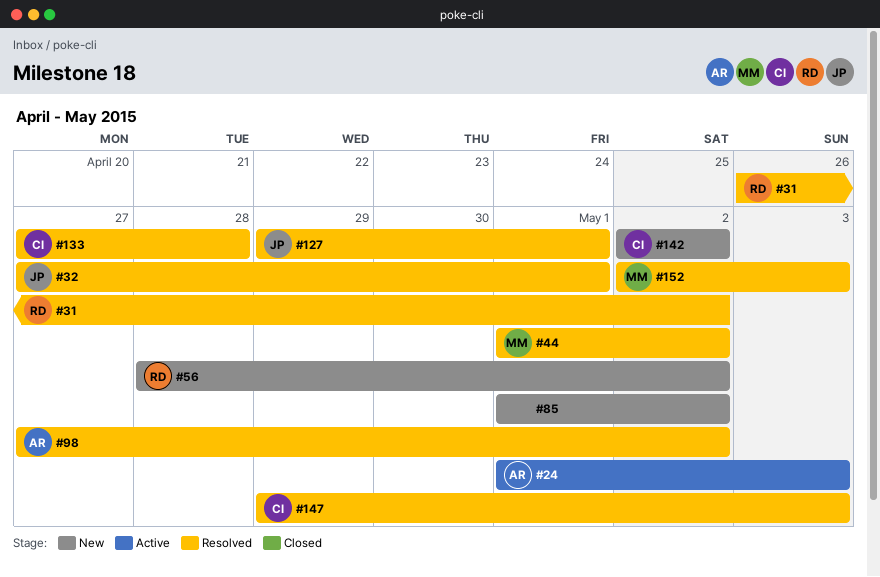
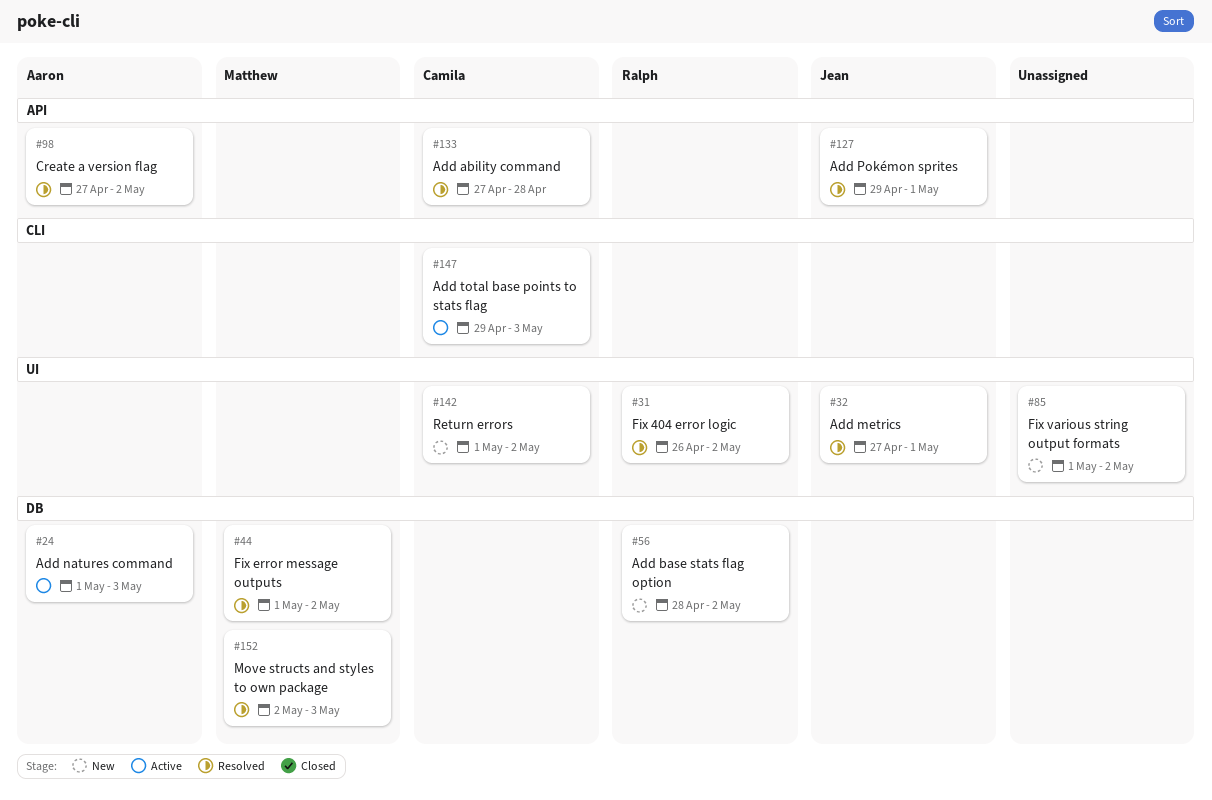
#142, start: May 2 -> May 1
#147, status: Resolved -> Active

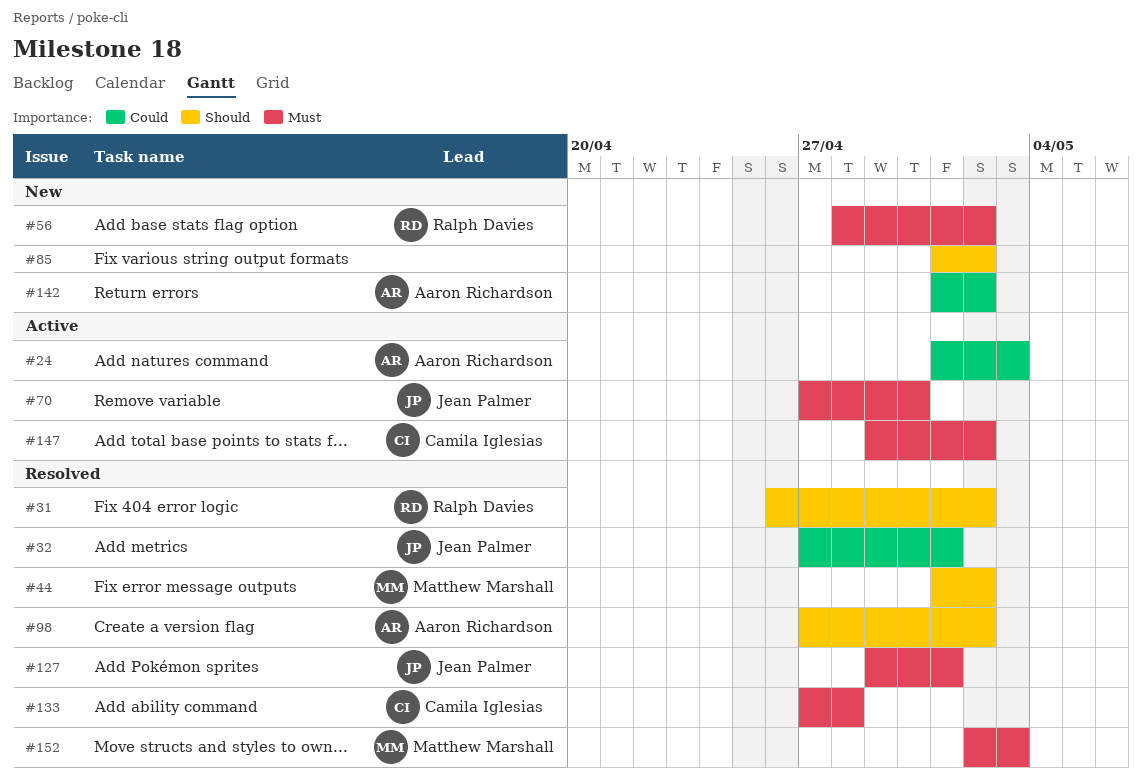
#70: none -> present
#142, owner: Camila Iglesias -> Aaron Richardson
#147, due: May 3 -> May 2

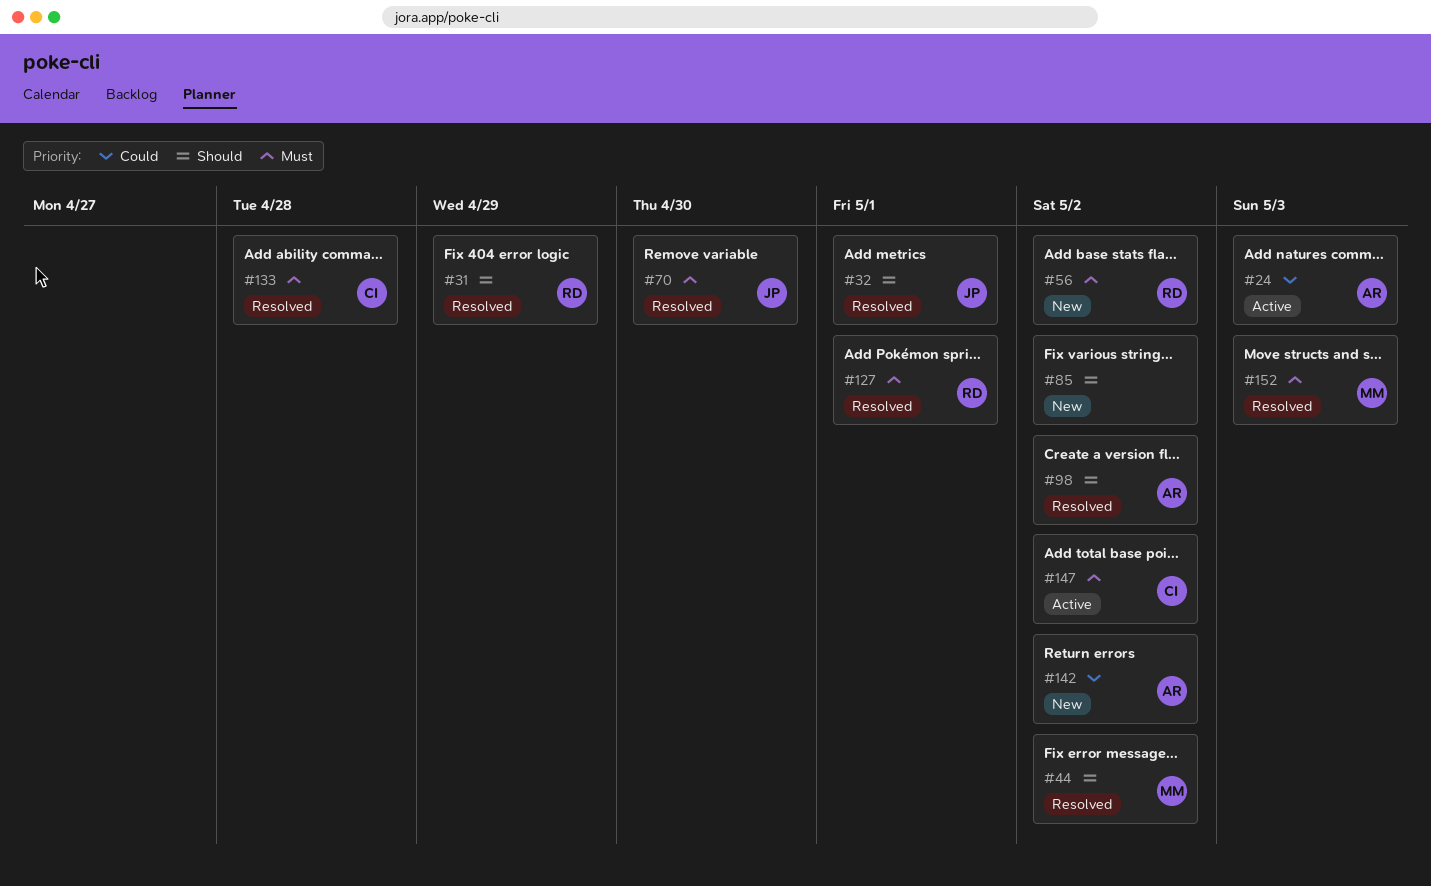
#31, due: May 2 -> Apr 29
#32, priority: Could -> Should
#70, status: Active -> Resolved
#127, owner: Jean Palmer -> Ralph Davies

